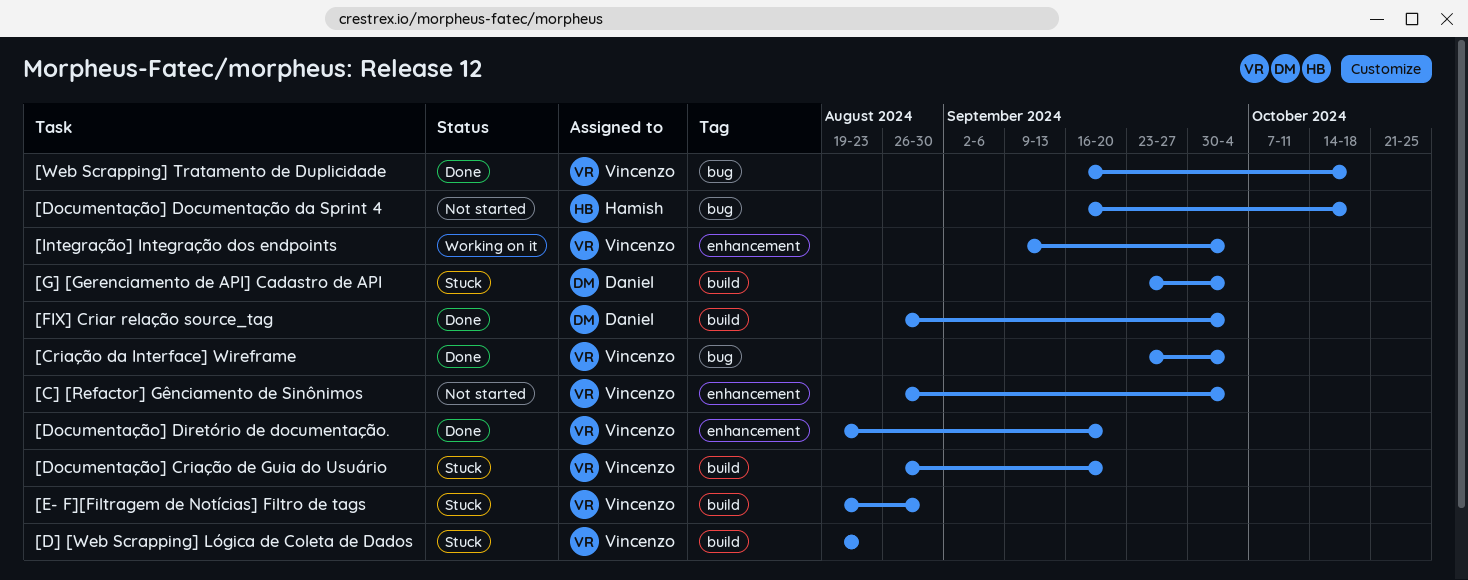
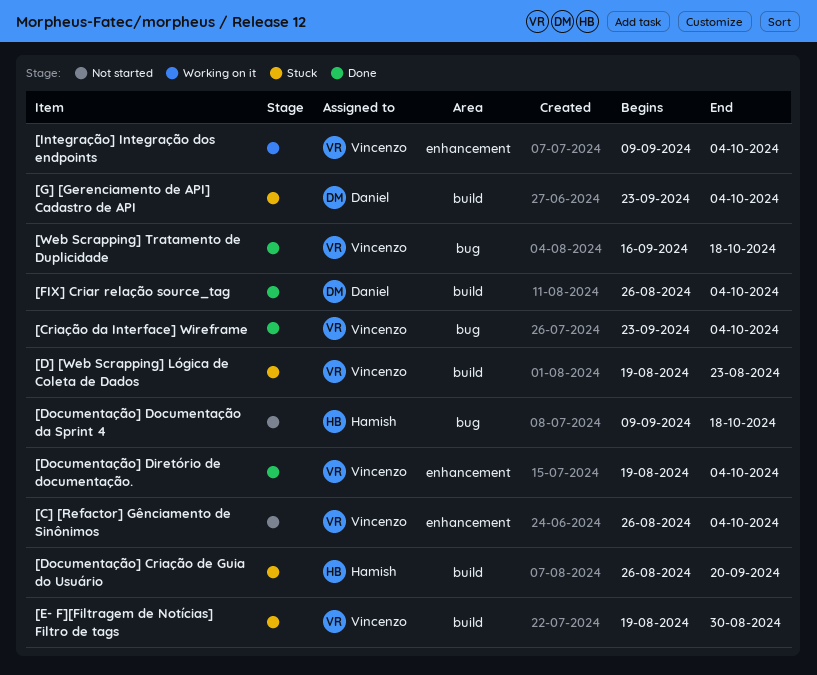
[Documentação] Criação de Guia do Usuário, owner: Vincenzo -> Hamish
[Documentação] Diretório de documentação., due: Sep 20 -> Oct 4
[Documentação] Documentação da Sprint 4, start: Sep 16 -> Sep 9

